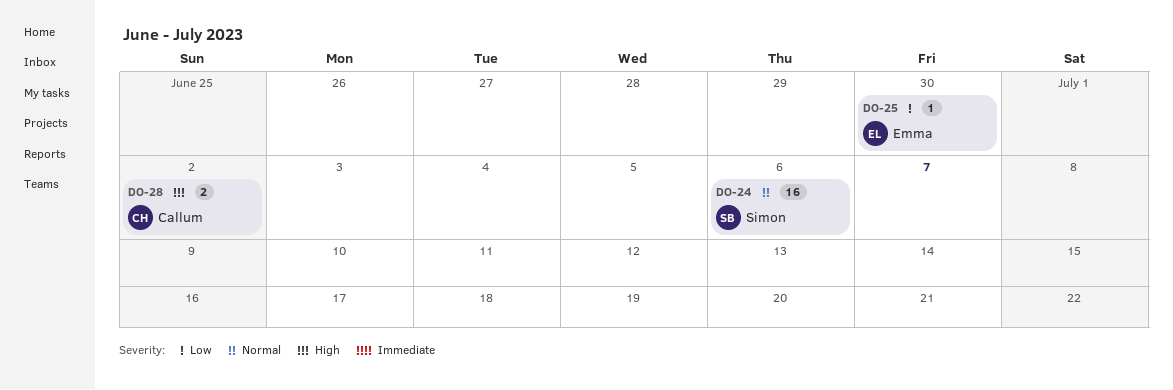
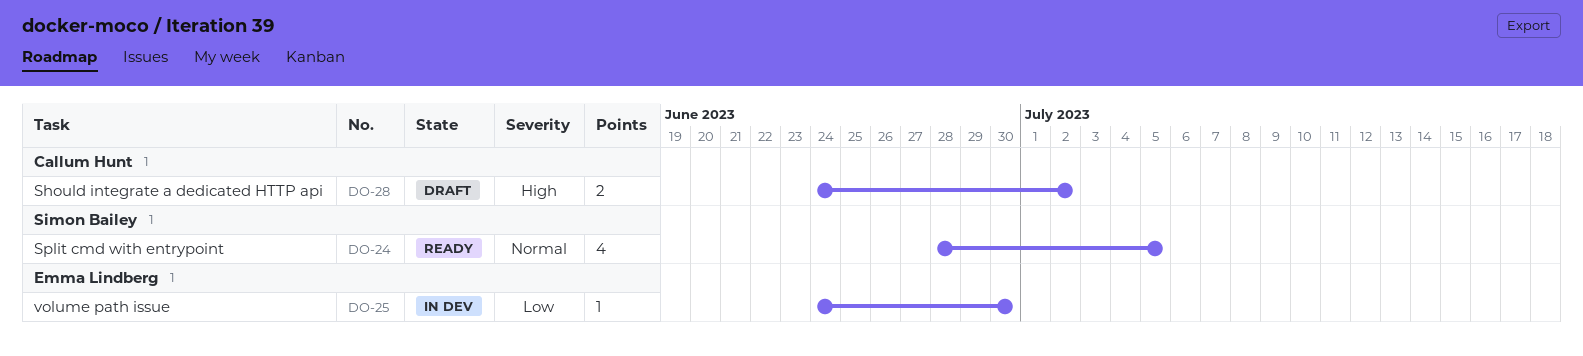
DO-24, estimate: 16 -> 4
DO-24, due: Jul 6 -> Jul 5

